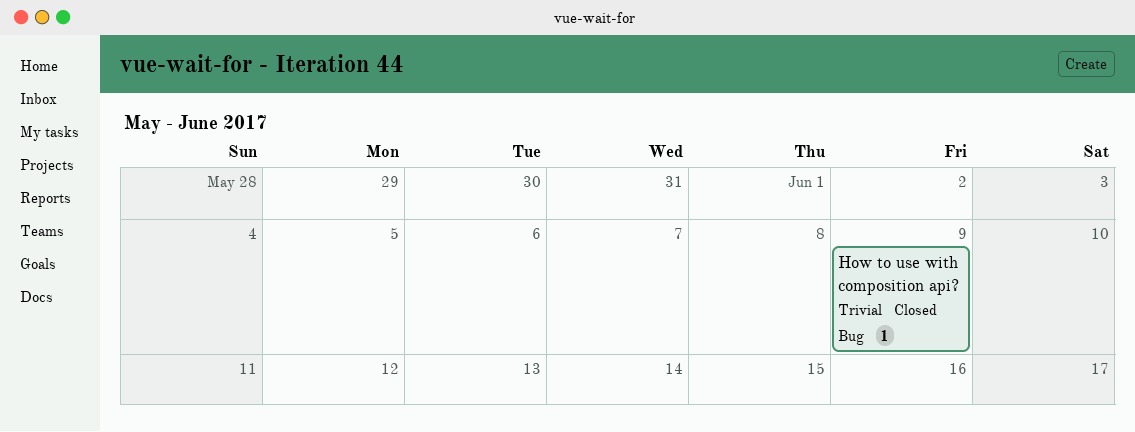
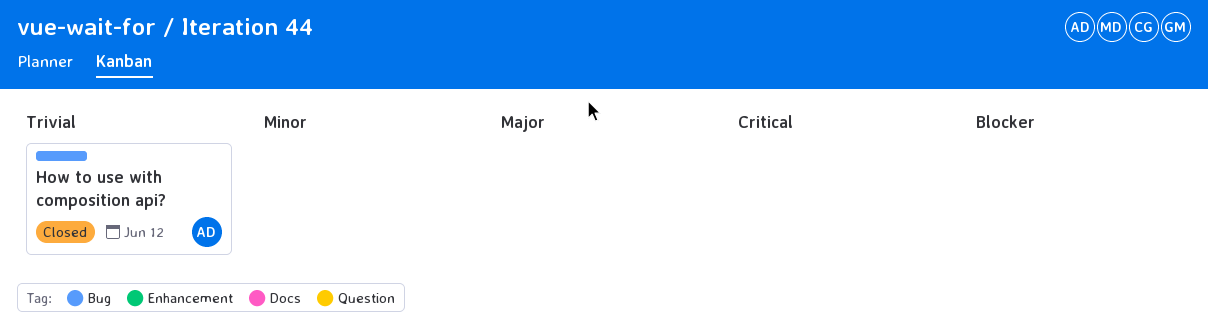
How to use with composition api?, due: Jun 9 -> Jun 12

